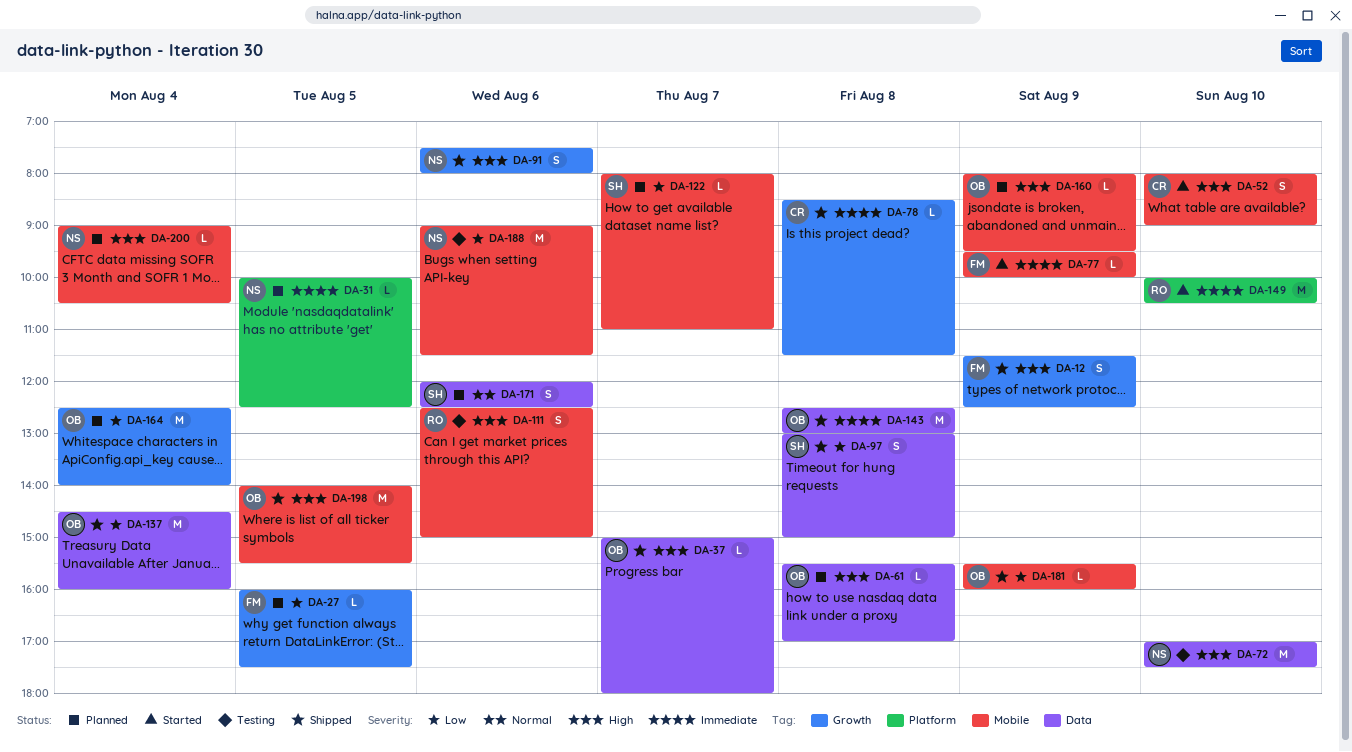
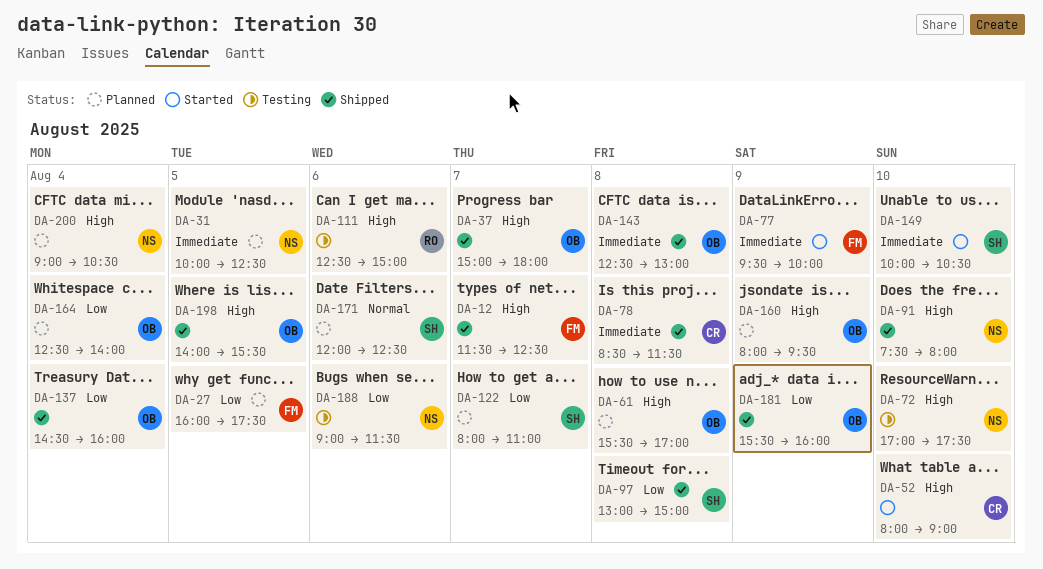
DA-12, day: Aug 9 -> Aug 7
DA-91, day: Aug 6 -> Aug 10
DA-149, owner: RO -> SH

